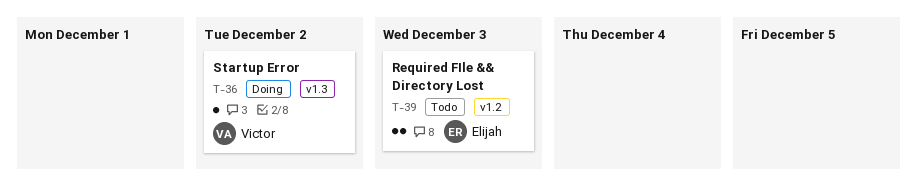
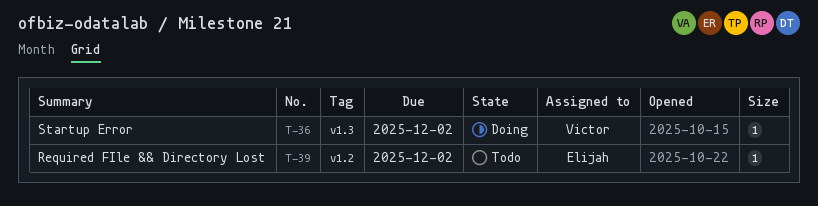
T-39, estimate: 2 -> 1
T-39, due: Dec 3 -> Dec 2

